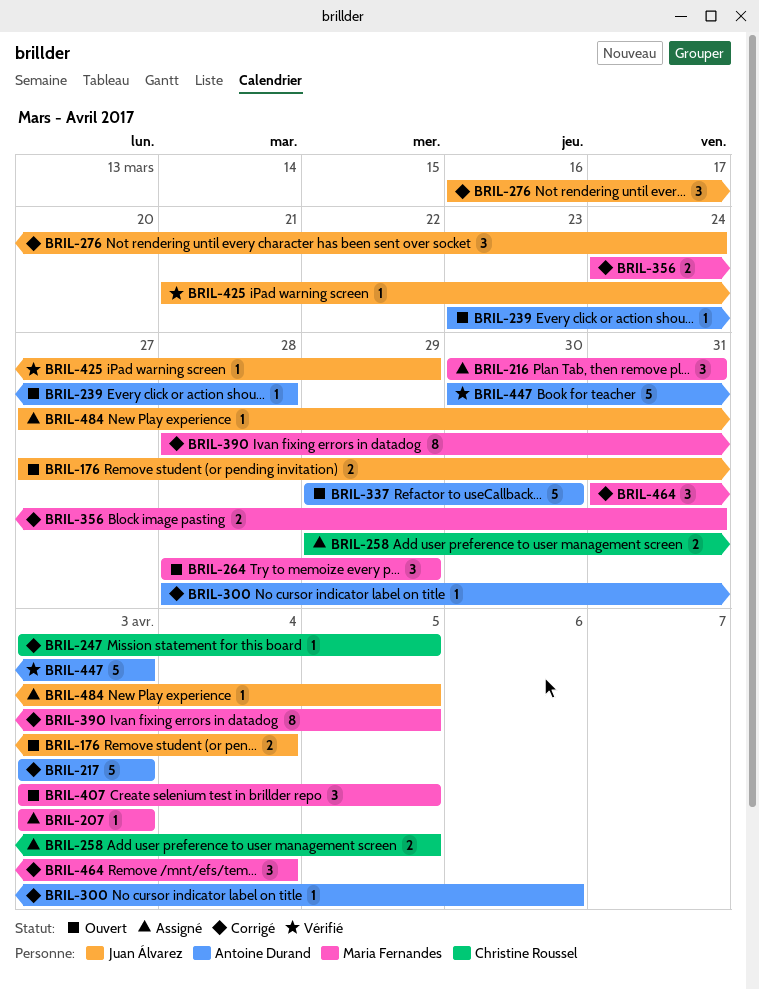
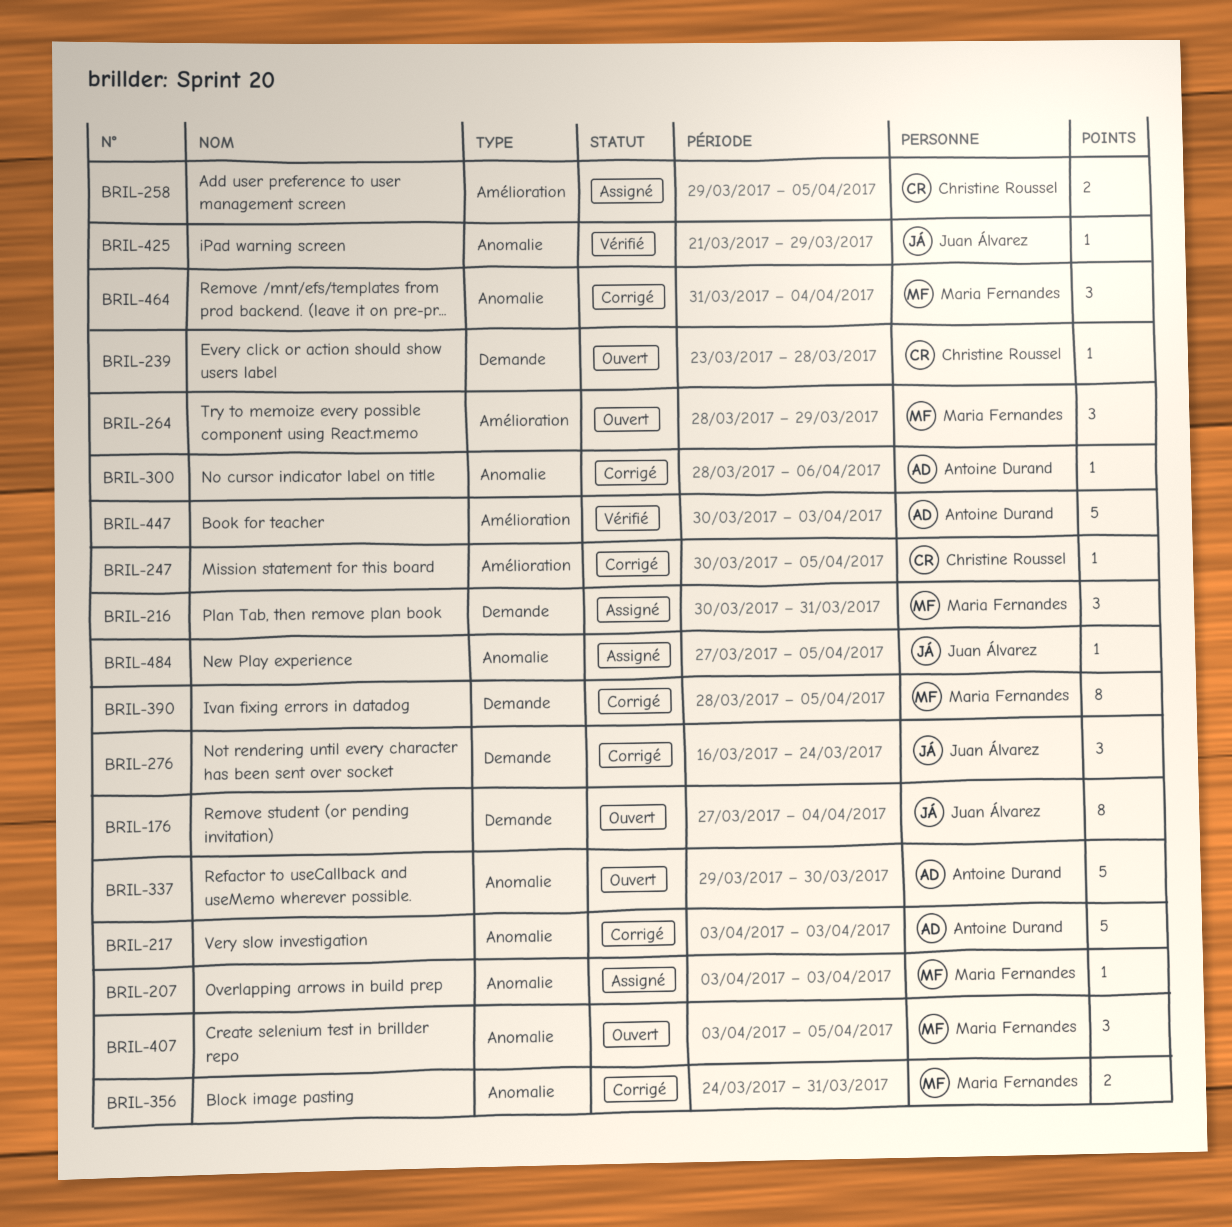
BRIL-176, estimate: 2 -> 8
BRIL-239, owner: Antoine Durand -> Christine Roussel
BRIL-247, start: Apr 3 -> Mar 30

